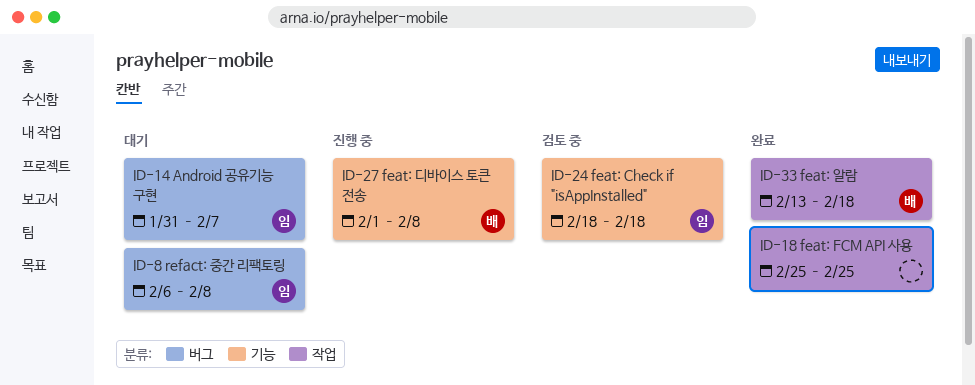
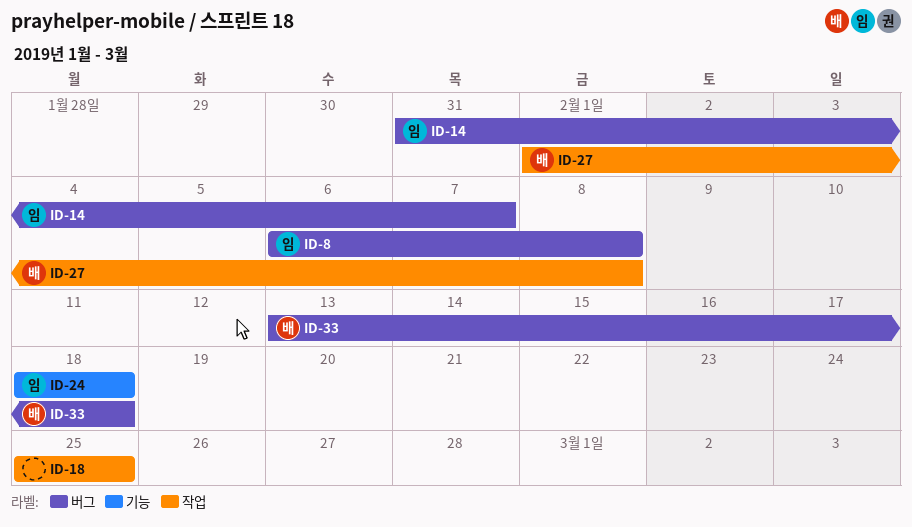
ID-27, label: 기능 -> 작업
ID-33, label: 작업 -> 버그

